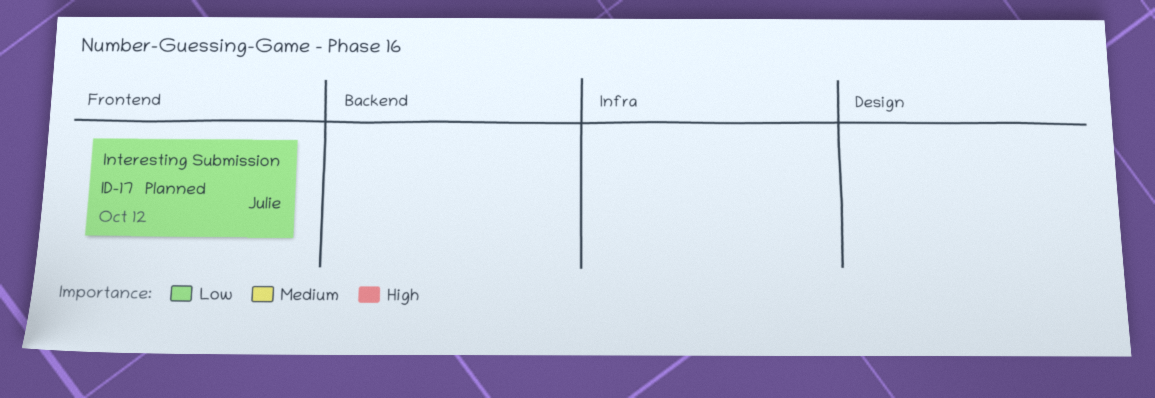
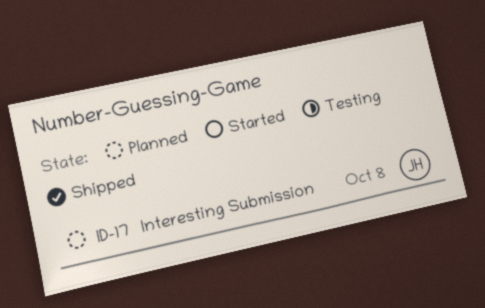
ID-17, due: Oct 12 -> Oct 8

